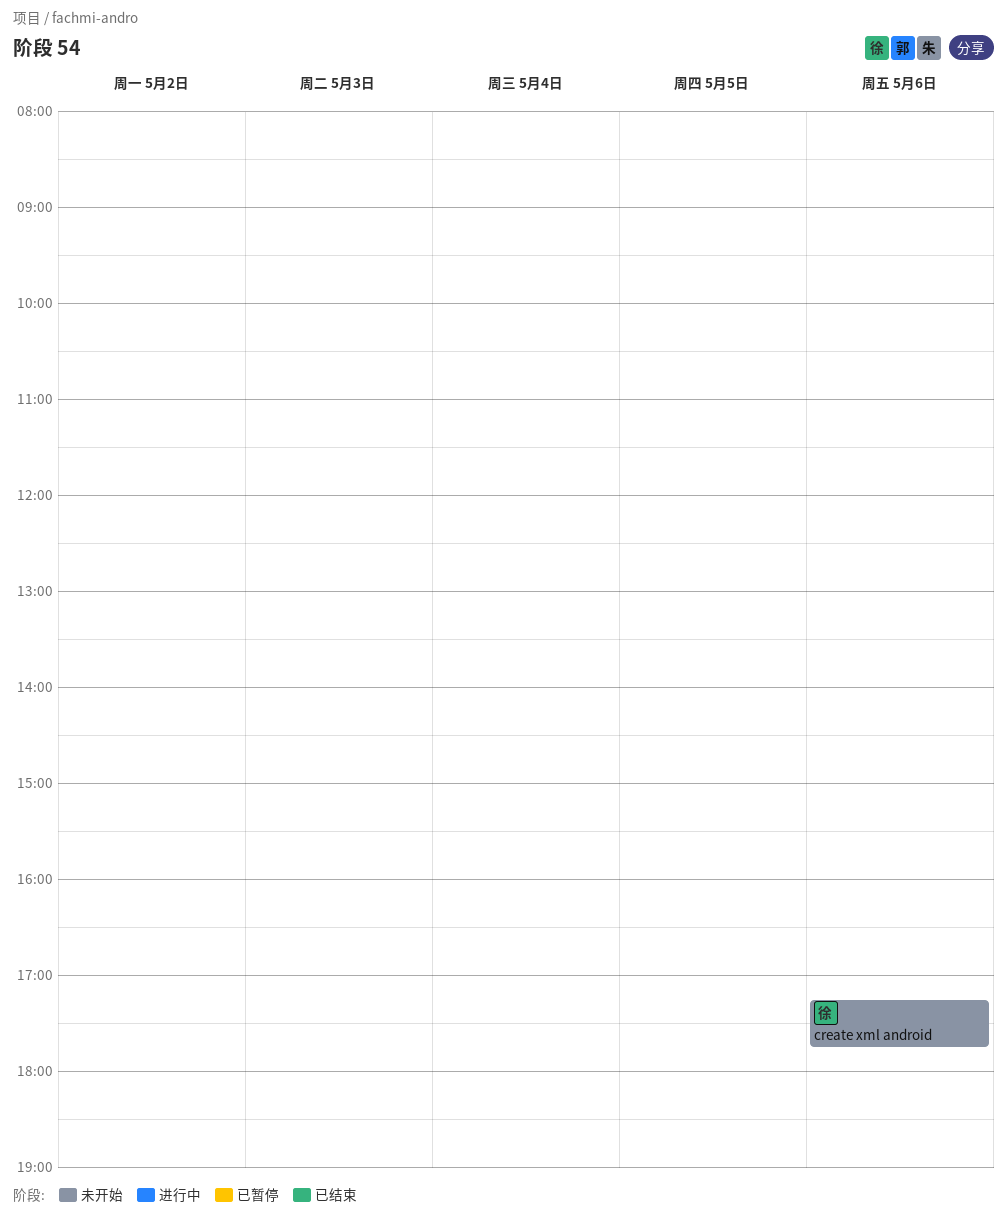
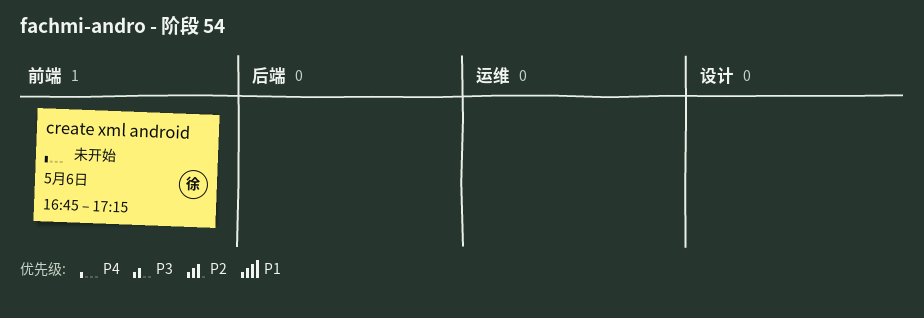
create xml android, begins: 17:15 -> 16:45
create xml android, ends: 17:45 -> 17:15

